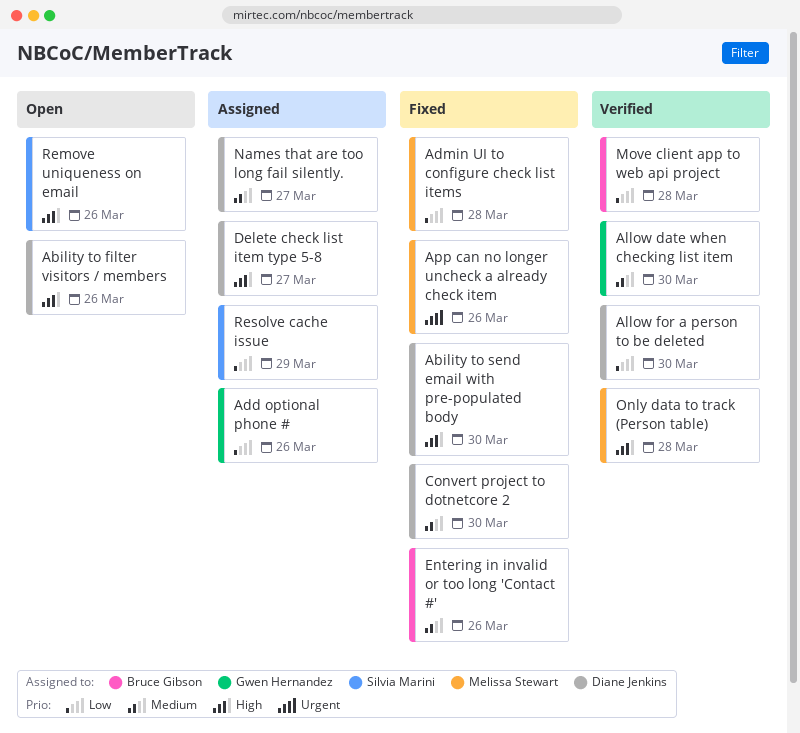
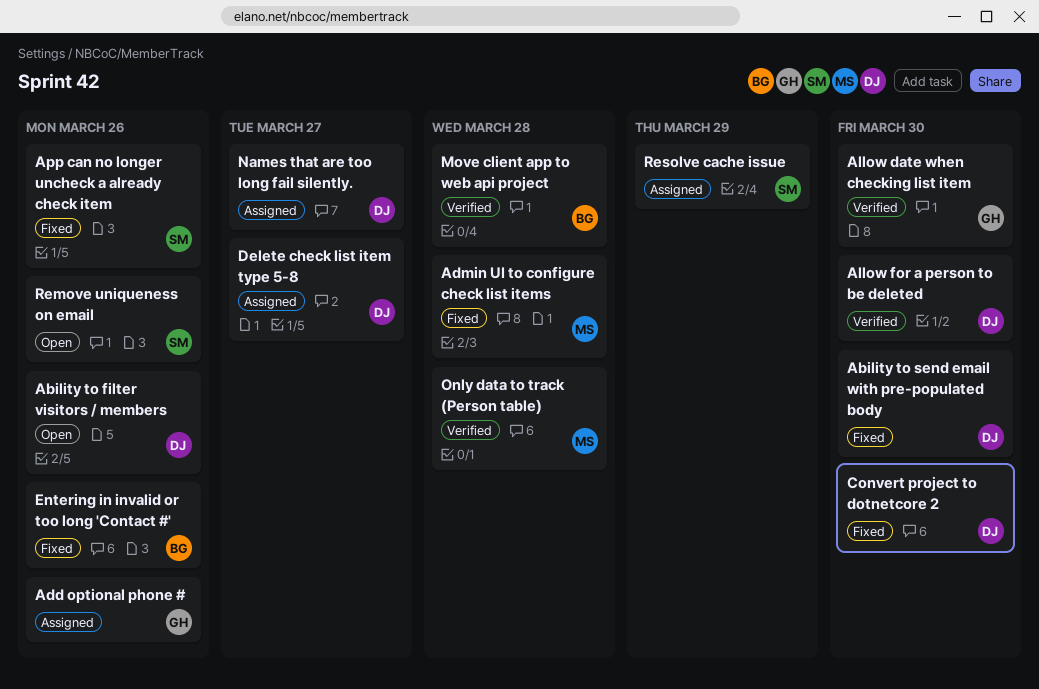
App can no longer uncheck a already check item, owner: Melissa Stewart -> Silvia Marini

